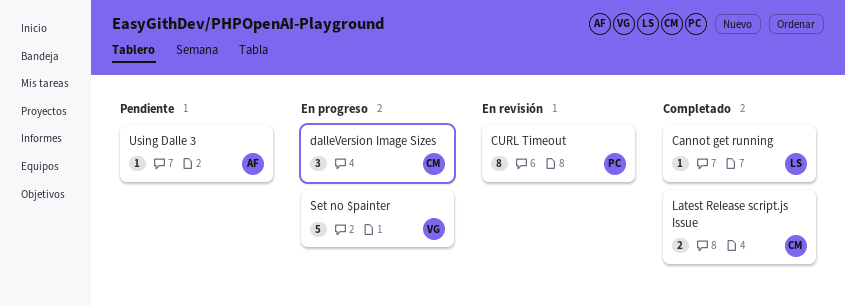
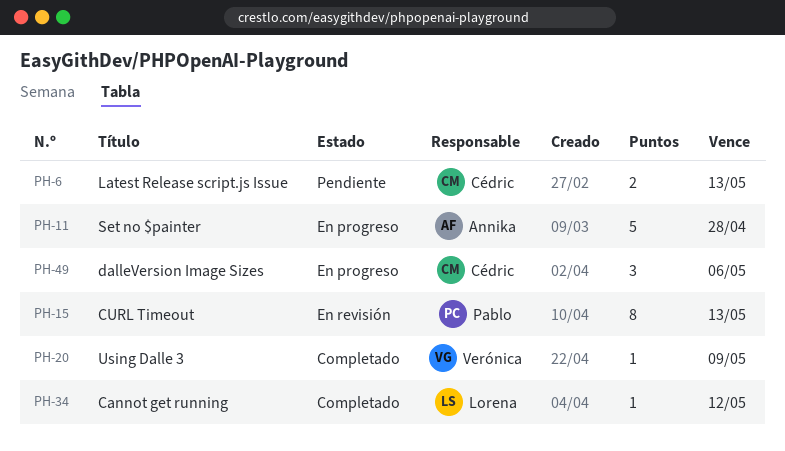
Latest Release script.js Issue, status: Completado -> Pendiente
Set no $painter, owner: Verónica -> Annika
Using Dalle 3, status: Pendiente -> Completado
Using Dalle 3, owner: Annika -> Verónica

